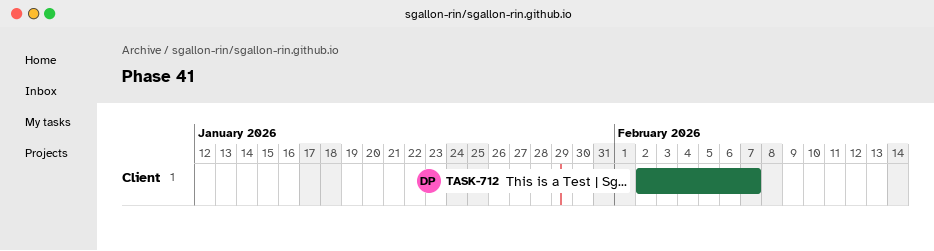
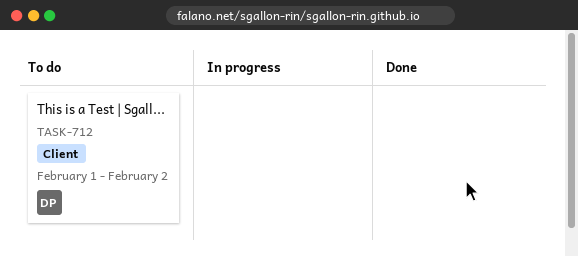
TASK-712, start: Feb 2 -> Feb 1
TASK-712, due: Feb 7 -> Feb 2

